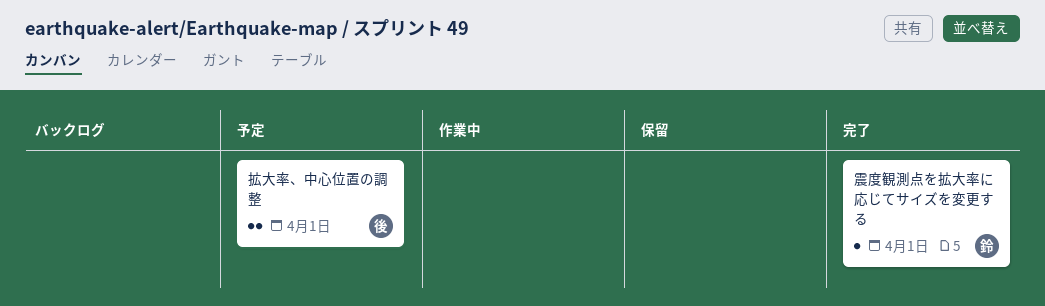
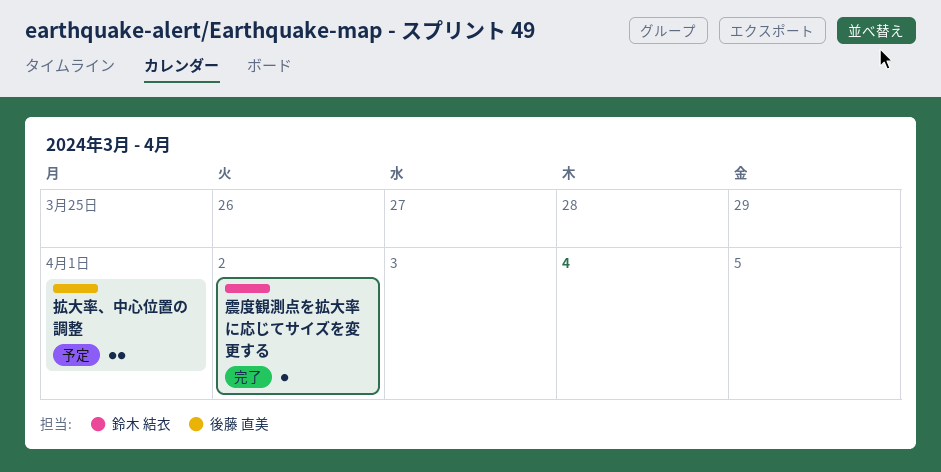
震度観測点を拡大率に応じてサイズを変更する, due: Apr 1 -> Apr 2

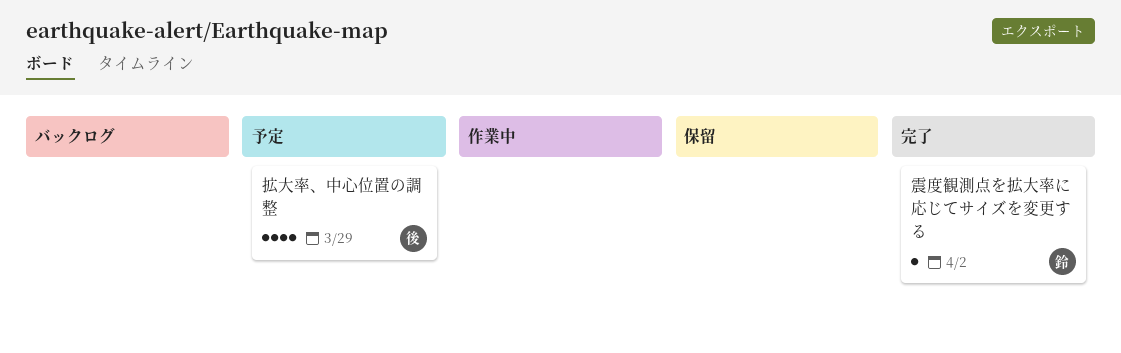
拡大率、中心位置の調整, estimate: 2 -> 4
拡大率、中心位置の調整, due: Apr 1 -> Mar 29

